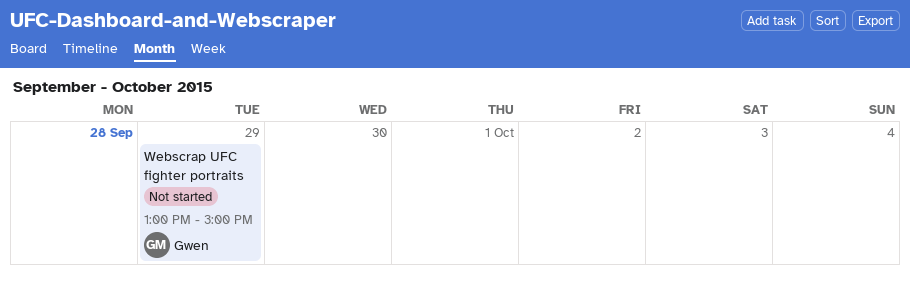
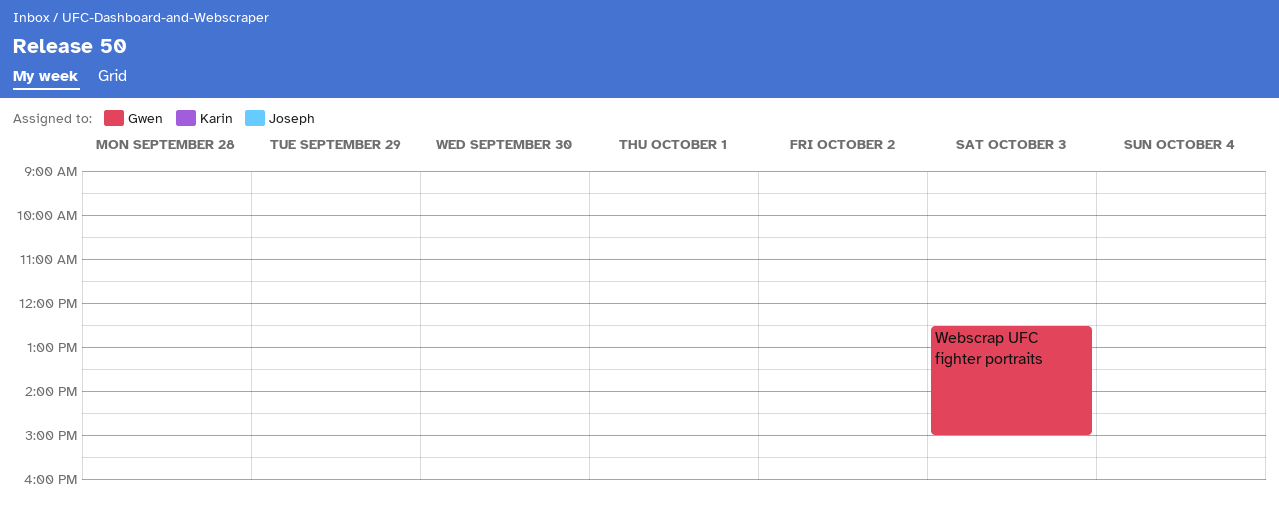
Webscrap UFC fighter portraits, day: Sep 29 -> Oct 3
Webscrap UFC fighter portraits, begins: 13:00 -> 12:30

